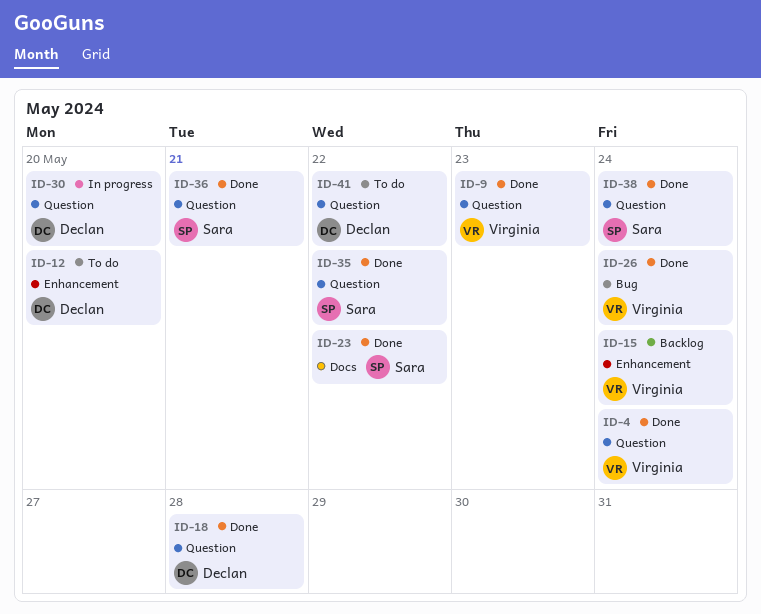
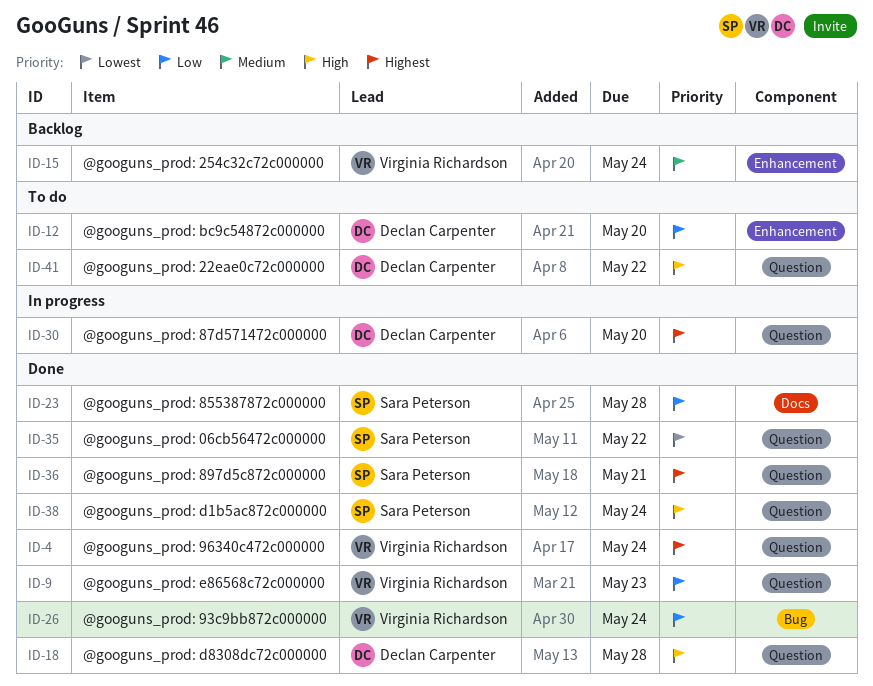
ID-23, due: May 22 -> May 28

